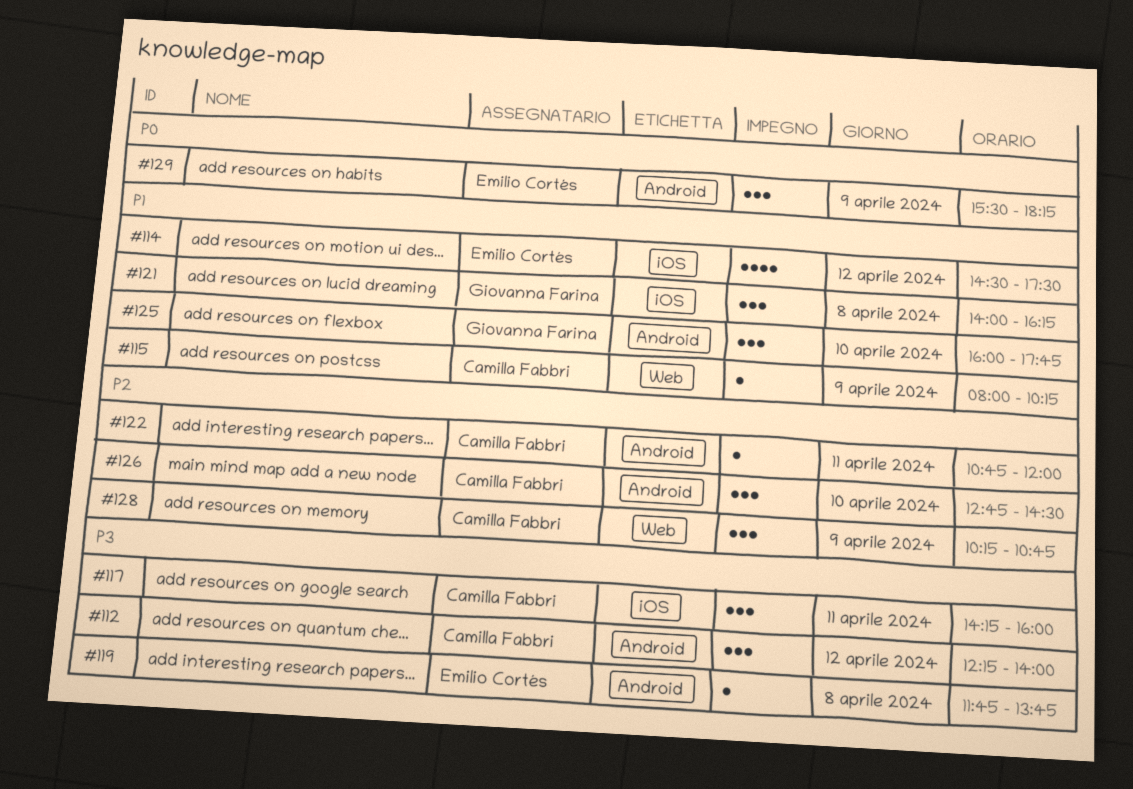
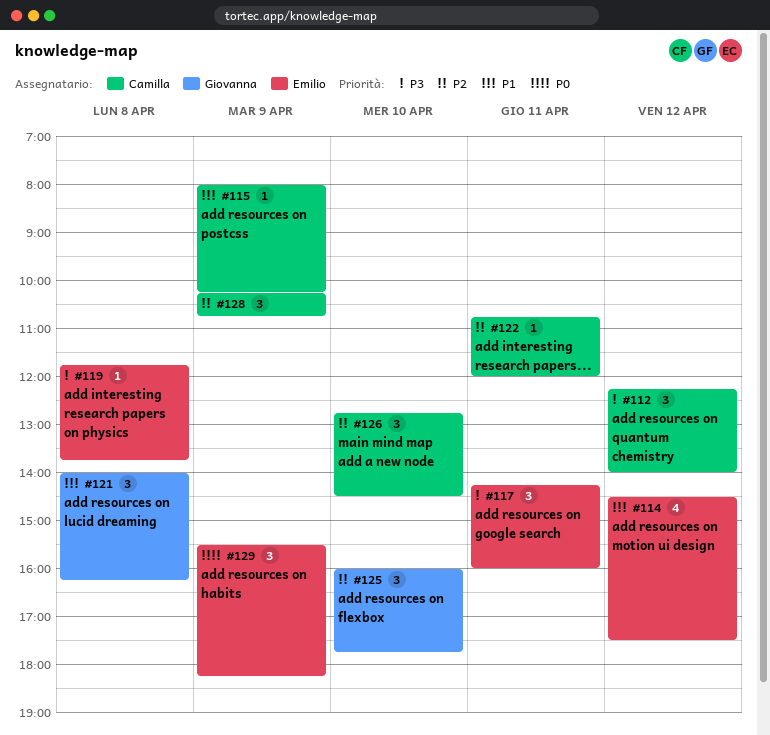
#117, owner: Camilla Fabbri -> Emilio Cortés
#125, priority: P1 -> P2

